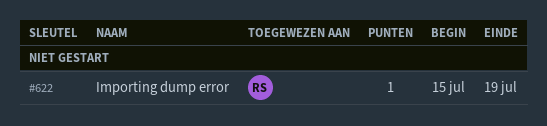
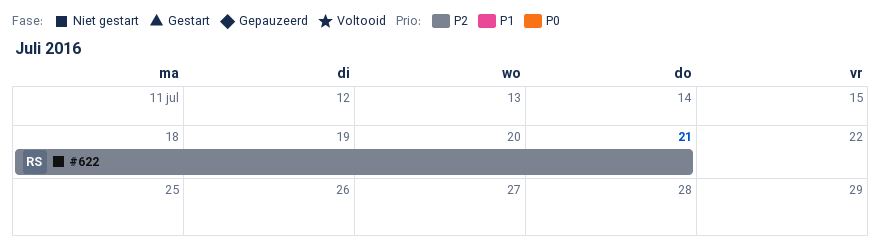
#622, start: Jul 15 -> Jul 18
#622, due: Jul 19 -> Jul 21

